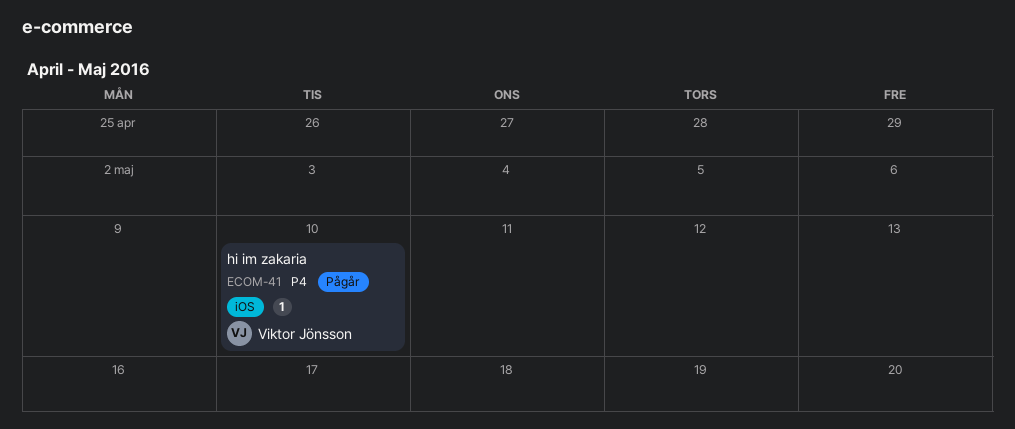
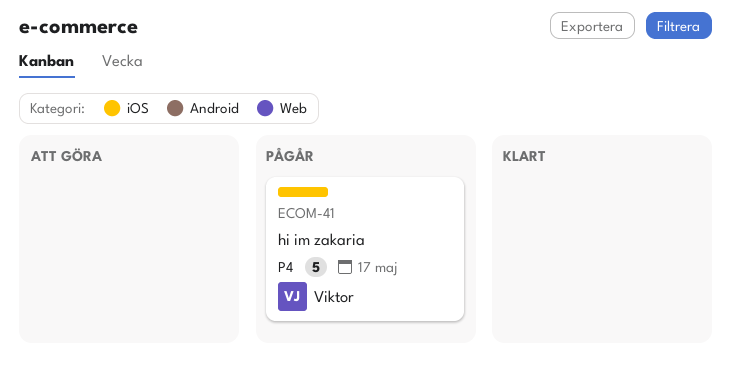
ECOM-41, estimate: 1 -> 5
ECOM-41, due: May 10 -> May 17

